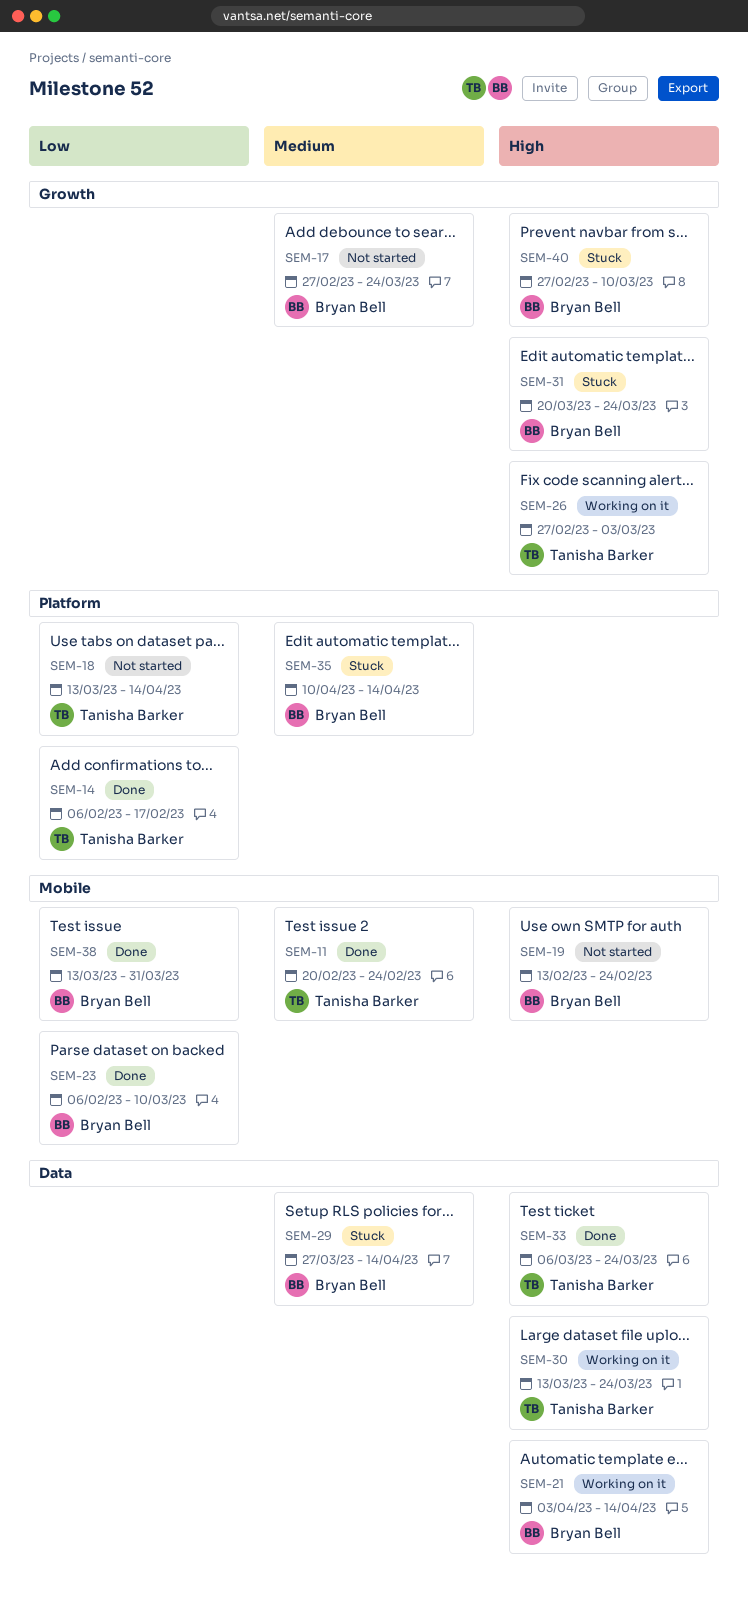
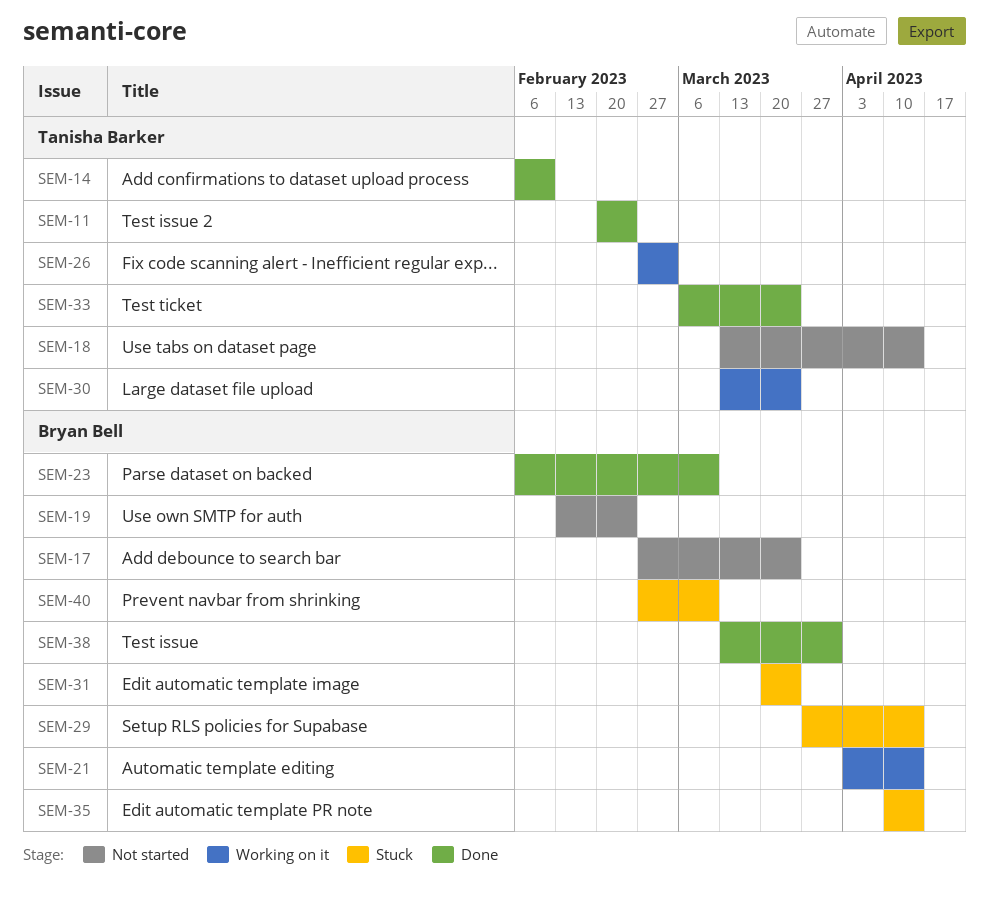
SEM-14, due: Feb 17 -> Feb 10

